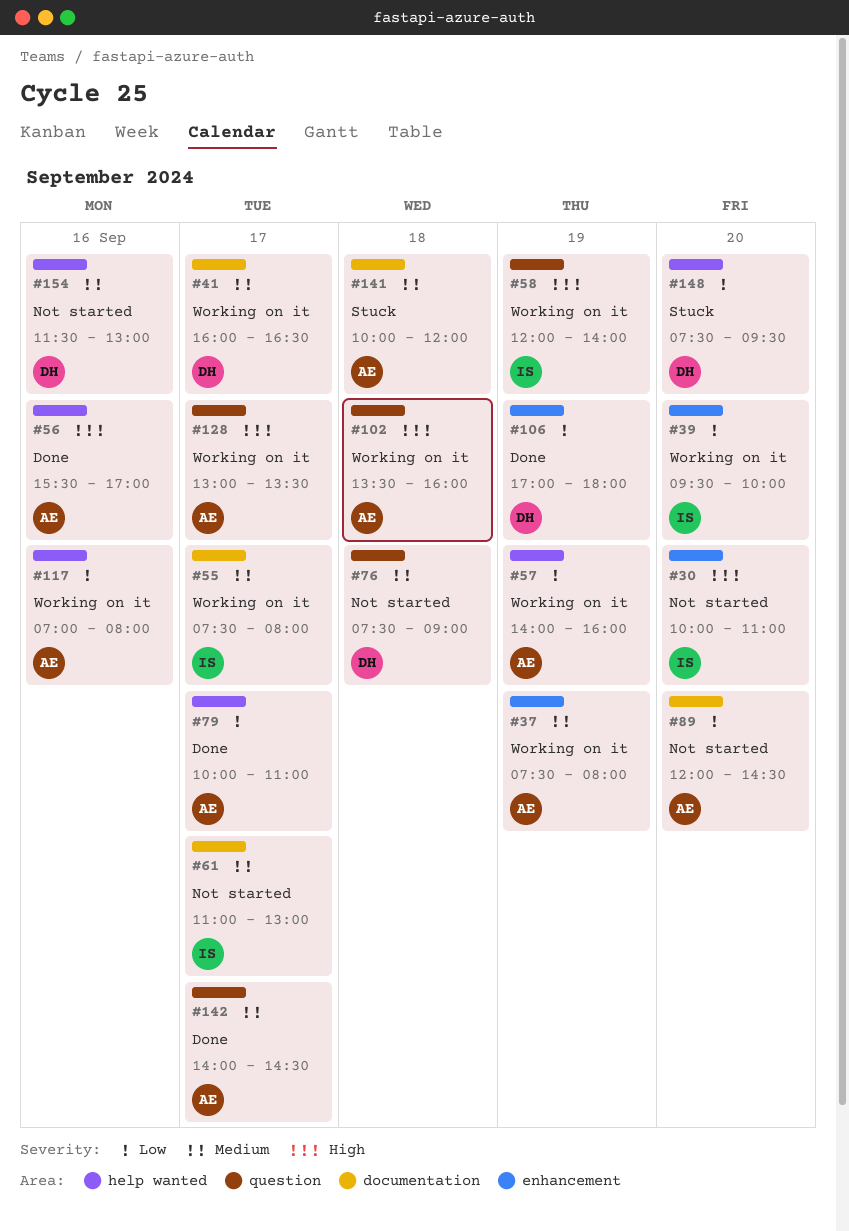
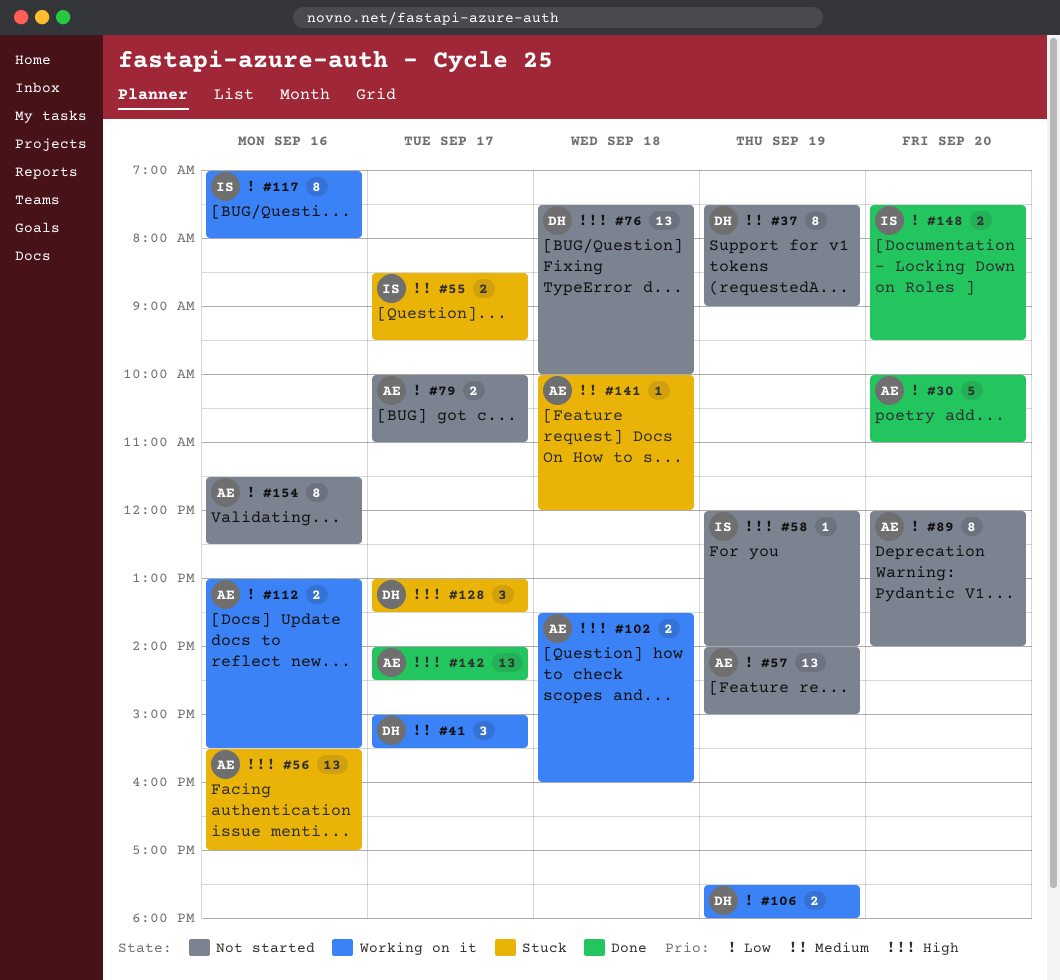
#30, status: Not started -> Done
#30, owner: IS -> AE
#30, priority: High -> Low
#37, status: Working on it -> Not started
#37, owner: AE -> DH
#37, ends: 08:00 -> 09:00
#39: present -> none
#41, begins: 16:00 -> 15:00
#41, ends: 16:30 -> 15:30
#55, status: Working on it -> Stuck
#55, begins: 07:30 -> 08:30
#55, ends: 08:00 -> 09:30
#56, status: Done -> Stuck
#57, status: Working on it -> Not started
#57, ends: 16:00 -> 15:00
#58, status: Working on it -> Not started
#61: present -> none
#76, priority: Medium -> High
#76, ends: 09:00 -> 10:00
#79, status: Done -> Not started
#89, ends: 14:30 -> 14:00
#106, status: Done -> Working on it
#106, begins: 17:00 -> 17:30
#112: none -> present
#117, owner: AE -> IS
#128, status: Working on it -> Stuck
#128, owner: AE -> DH
#142, priority: Medium -> High
#148, status: Stuck -> Done
#148, owner: DH -> IS
#154, owner: DH -> AE
#154, priority: Medium -> Low
#154, ends: 13:00 -> 12:30

